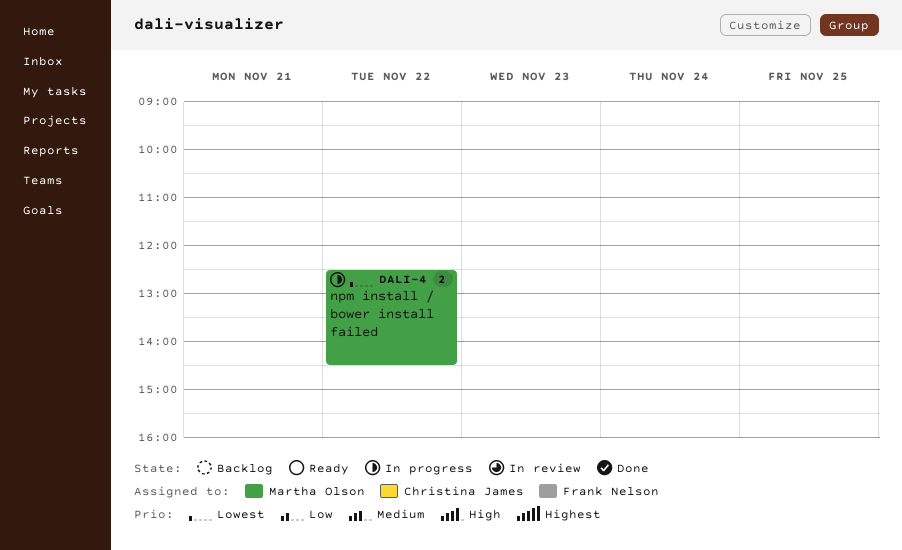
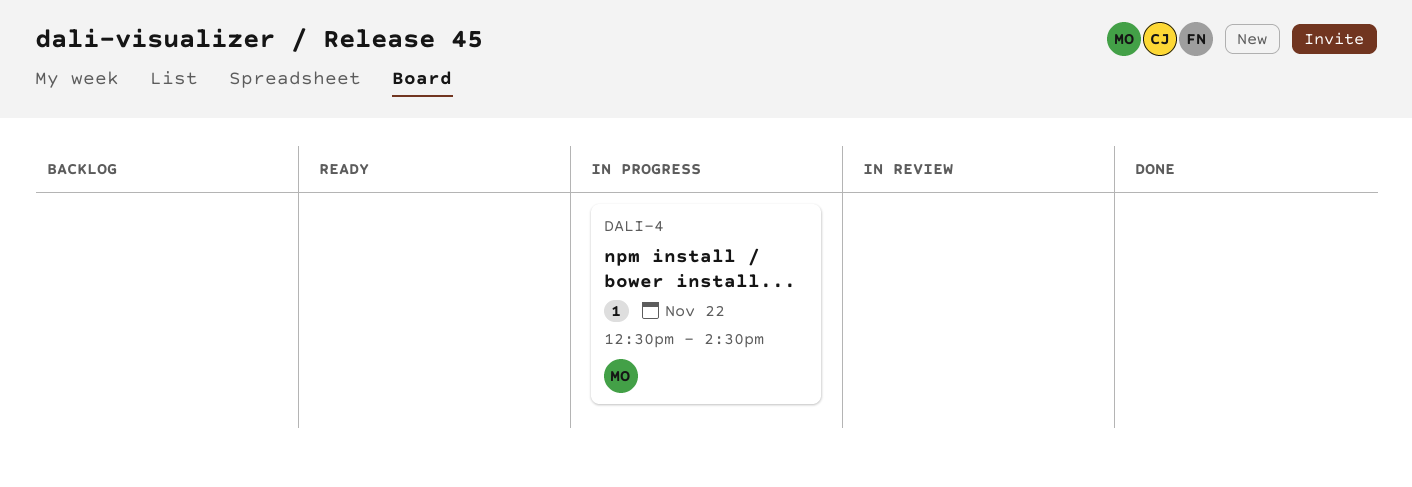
DALI-4, estimate: 2 -> 1

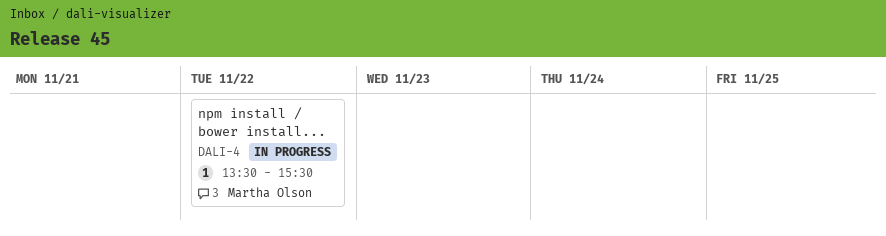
DALI-4, begins: 12:30 -> 13:30
DALI-4, ends: 14:30 -> 15:30

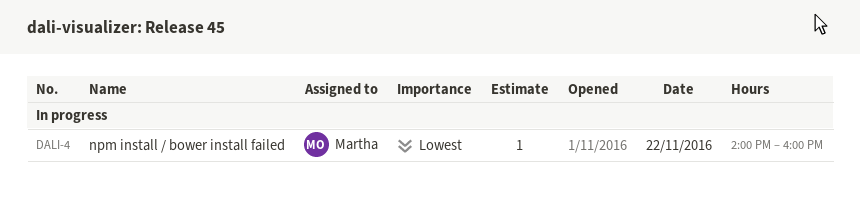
DALI-4, begins: 13:30 -> 14:00
DALI-4, ends: 15:30 -> 16:00

